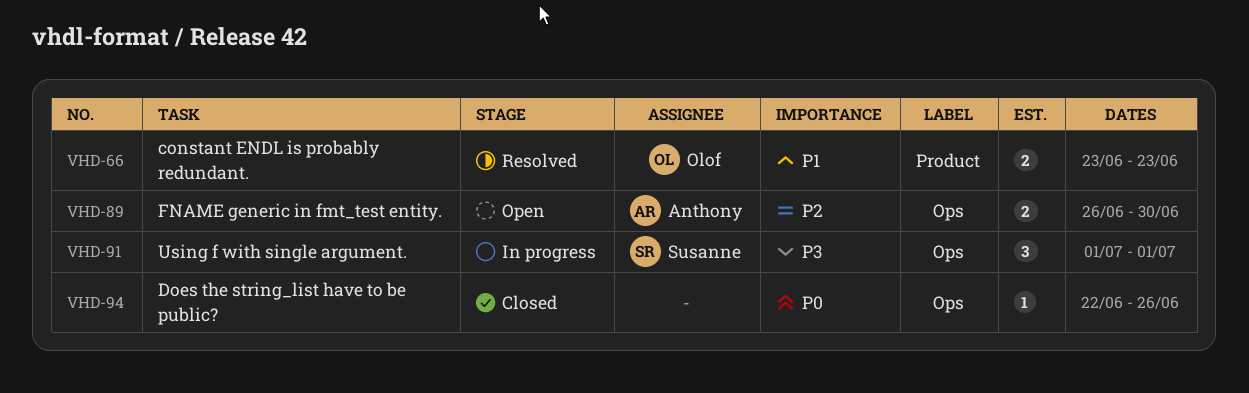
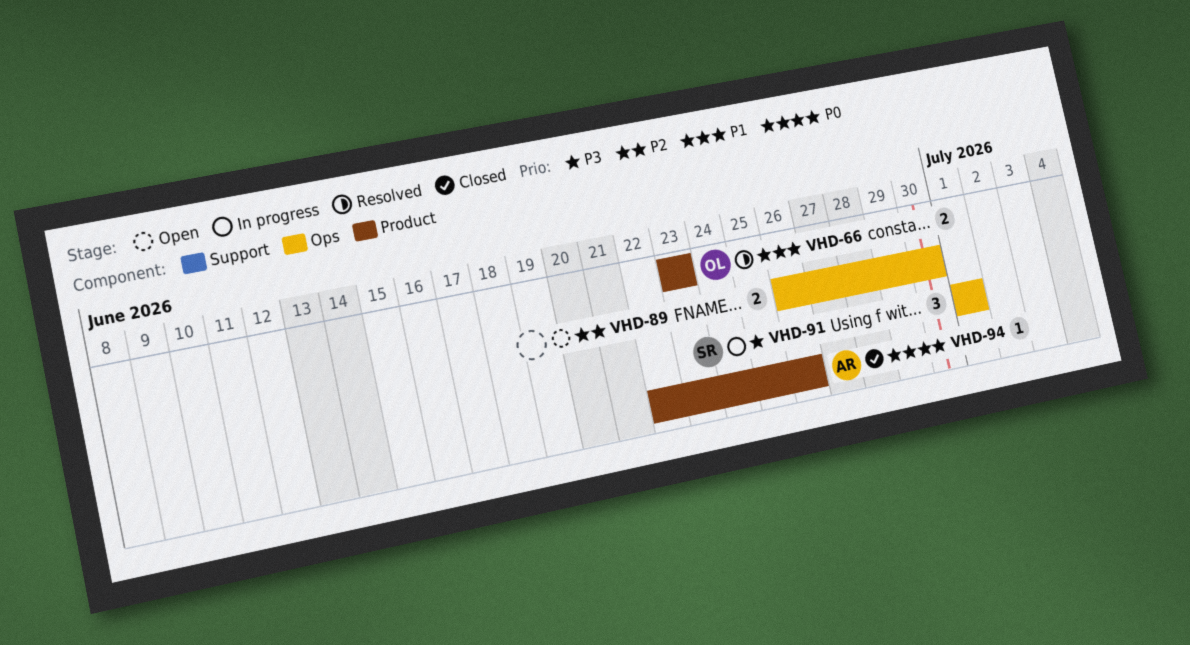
VHD-89, owner: Anthony -> none
VHD-94, owner: none -> Anthony
VHD-94, label: Ops -> Product

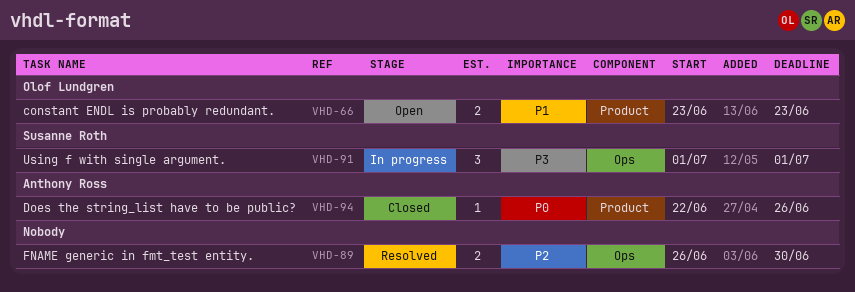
VHD-66, status: Resolved -> Open
VHD-89, status: Open -> Resolved

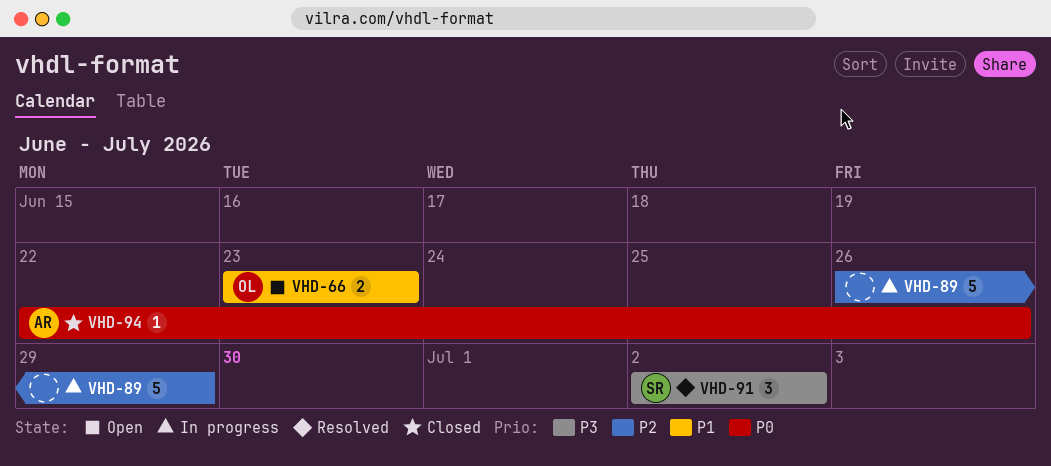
VHD-89, status: Resolved -> In progress
VHD-89, estimate: 2 -> 5
VHD-89, due: Jun 30 -> Jun 29
VHD-91, status: In progress -> Resolved
VHD-91, start: Jul 1 -> Jul 2
VHD-91, due: Jul 1 -> Jul 2

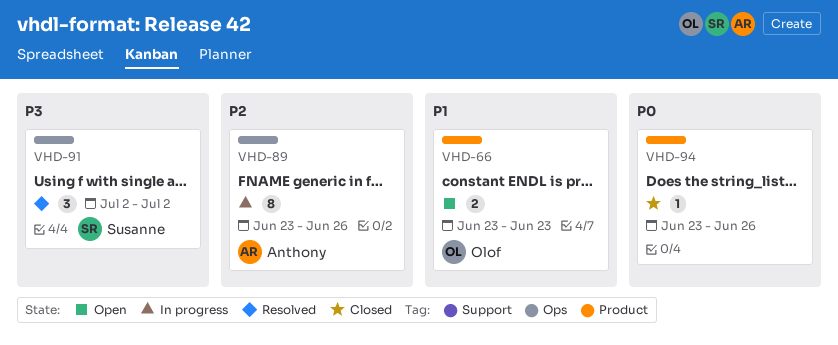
VHD-89, owner: none -> Anthony
VHD-89, estimate: 5 -> 8
VHD-89, start: Jun 26 -> Jun 23
VHD-89, due: Jun 29 -> Jun 26
VHD-94, owner: Anthony -> none
VHD-94, start: Jun 22 -> Jun 23

